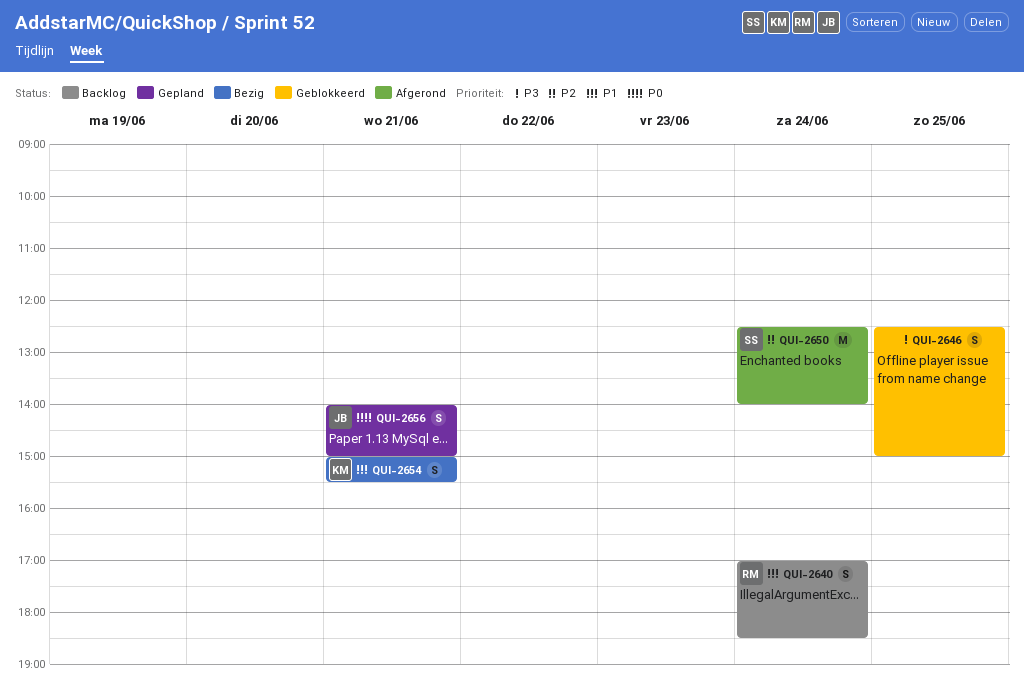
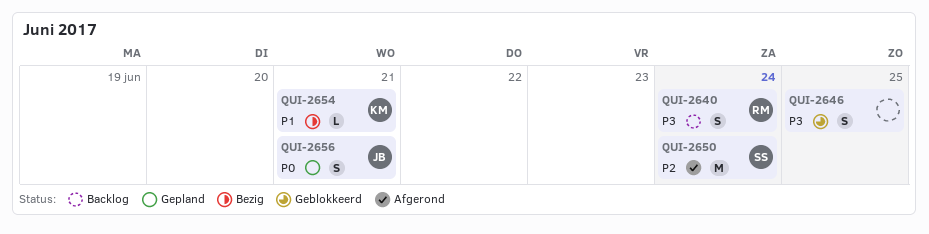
QUI-2640, priority: P1 -> P3
QUI-2654, estimate: S -> L

